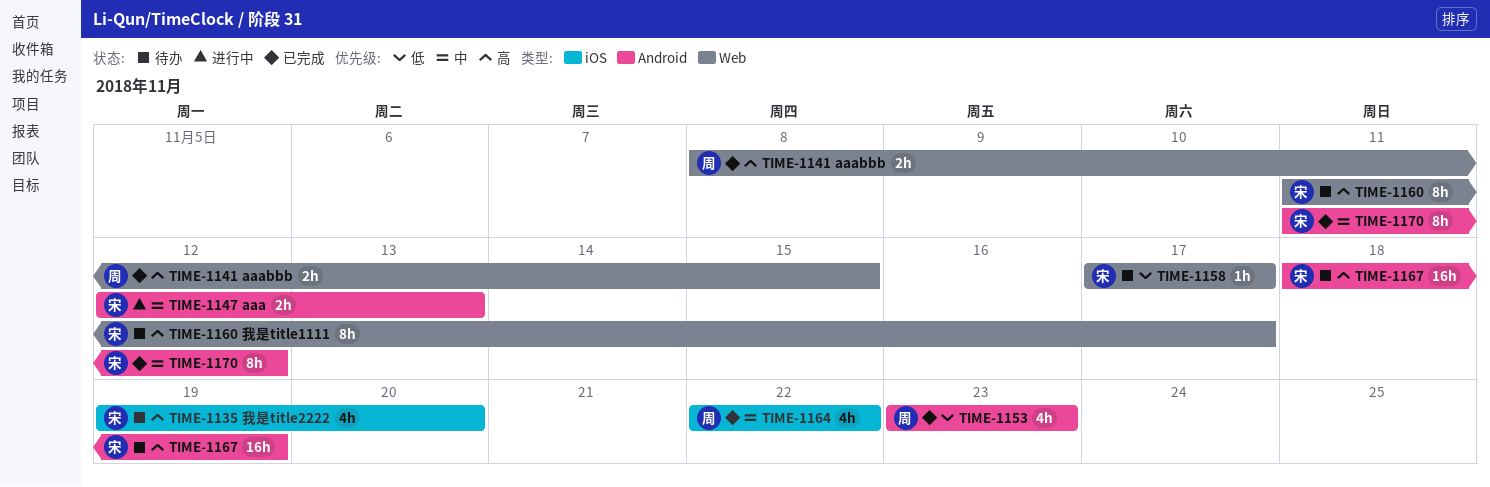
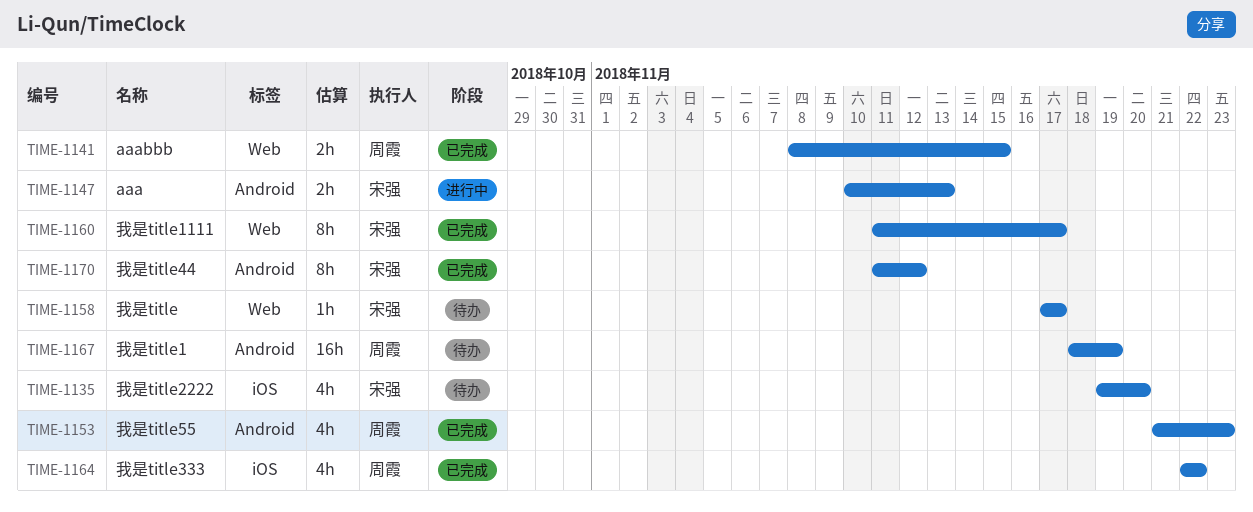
TIME-1147, start: Nov 12 -> Nov 10
TIME-1153, start: Nov 23 -> Nov 21
TIME-1160, status: 待办 -> 已完成
TIME-1167, owner: 宋强 -> 周霞

